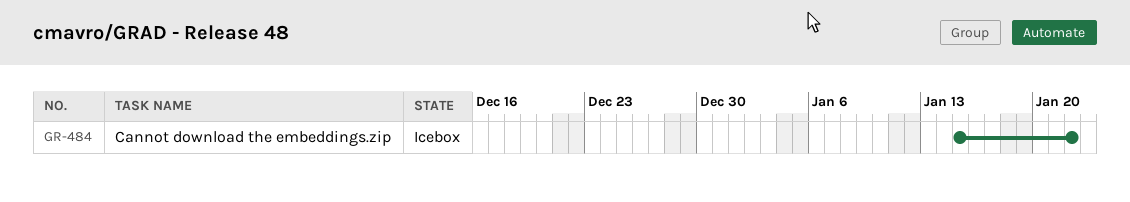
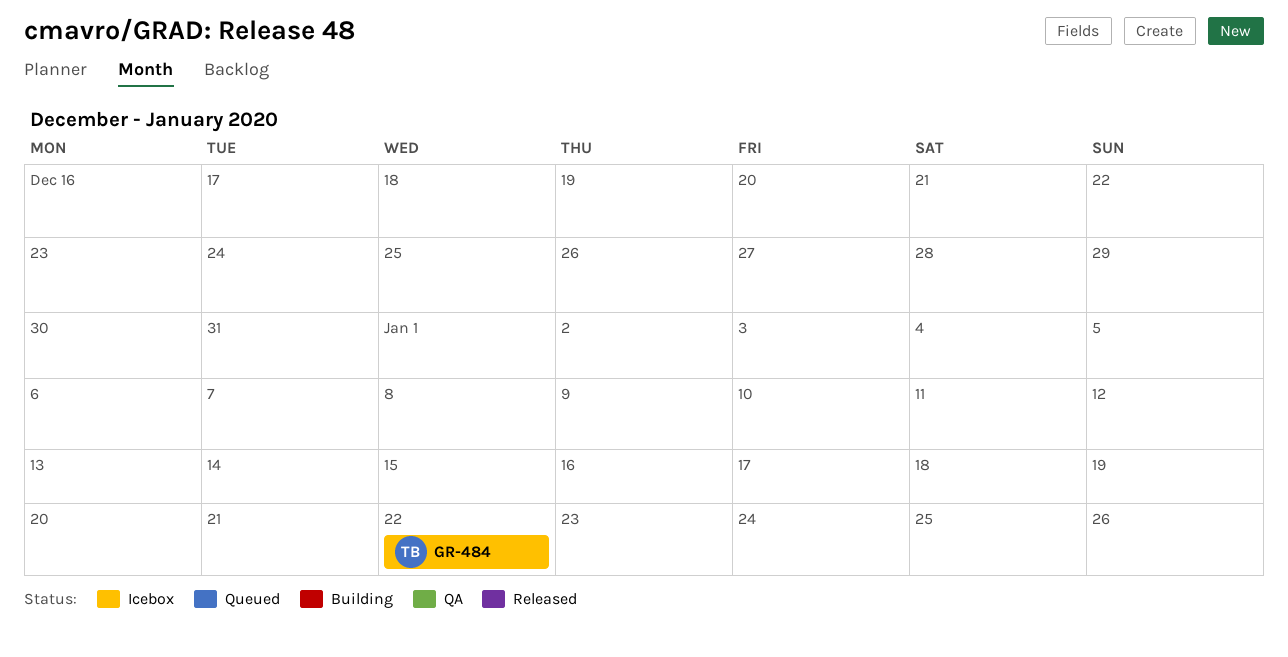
GR-484, start: Jan 15 -> Jan 22

